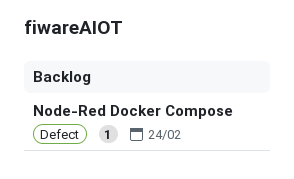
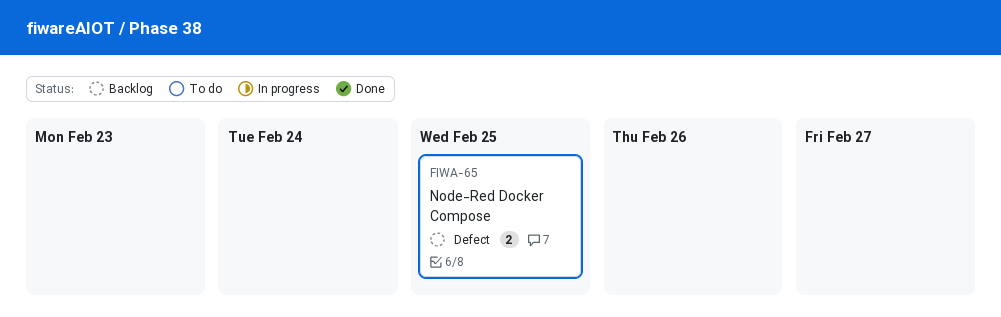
Node-Red Docker Compose, estimate: 1 -> 2
Node-Red Docker Compose, due: Feb 24 -> Feb 25

